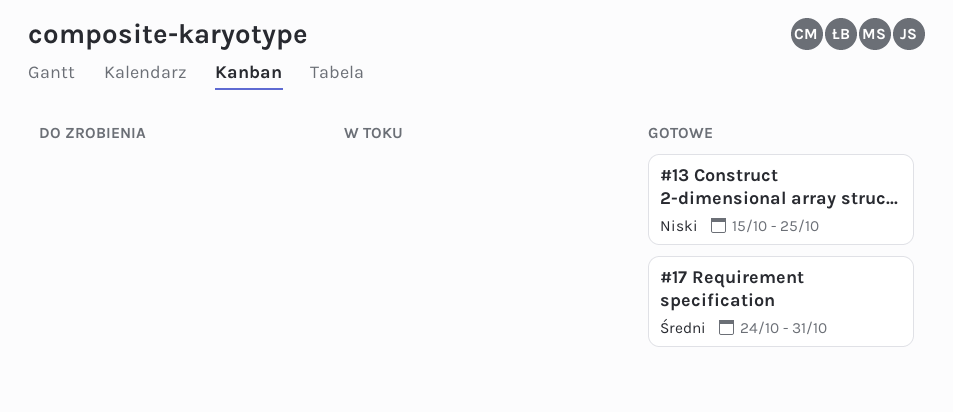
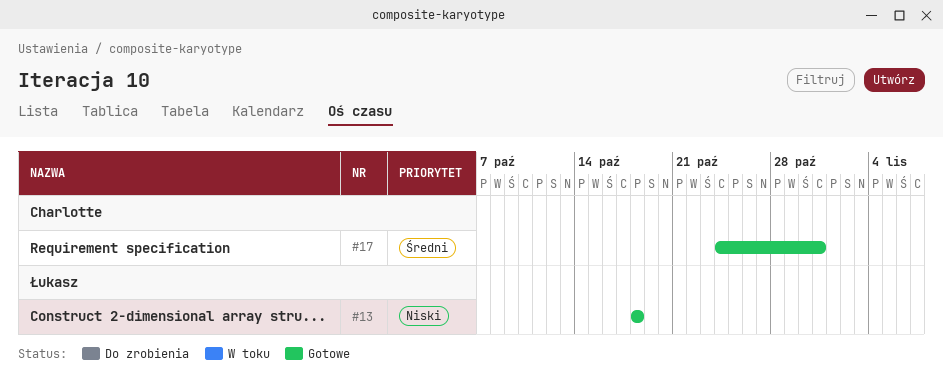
#13, start: Oct 15 -> Oct 18
#13, due: Oct 25 -> Oct 18

